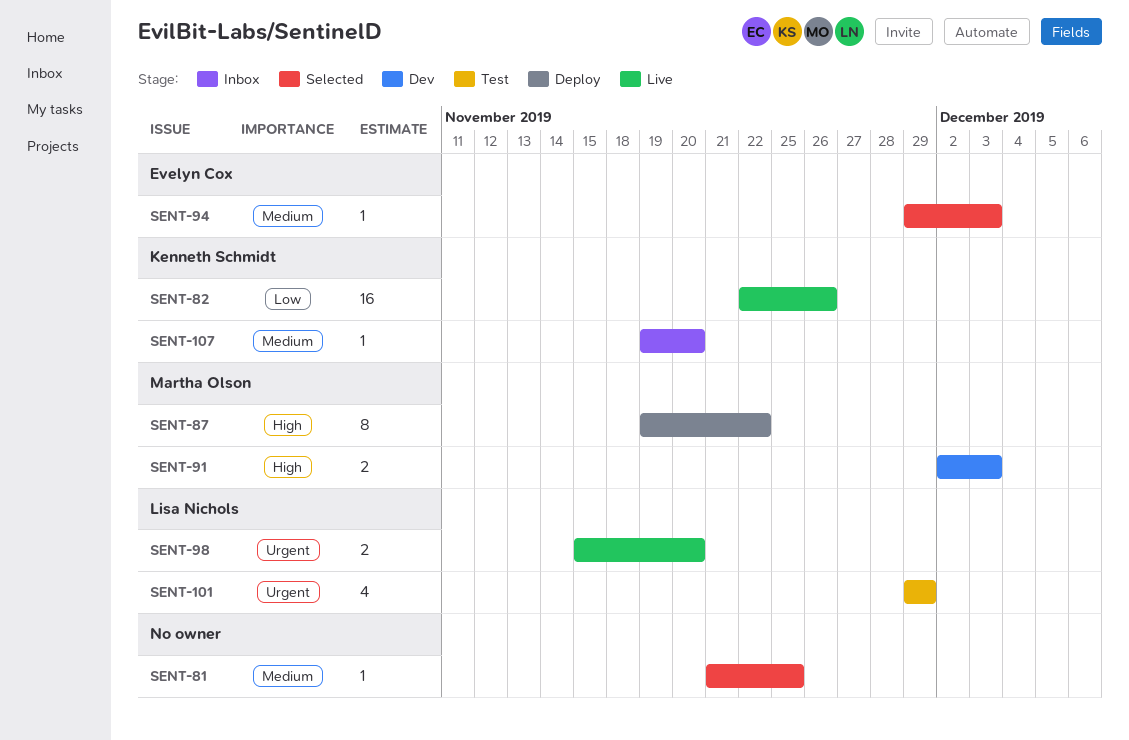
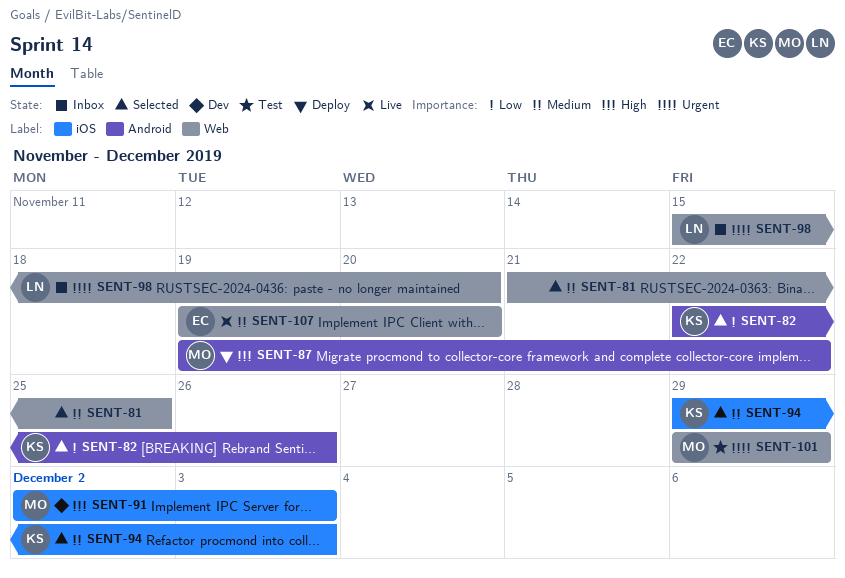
SENT-82, status: Live -> Selected
SENT-94, owner: Evelyn Cox -> Kenneth Schmidt
SENT-98, status: Live -> Inbox
SENT-101, owner: Lisa Nichols -> Martha Olson
SENT-107, status: Inbox -> Live
SENT-107, owner: Kenneth Schmidt -> Evelyn Cox

